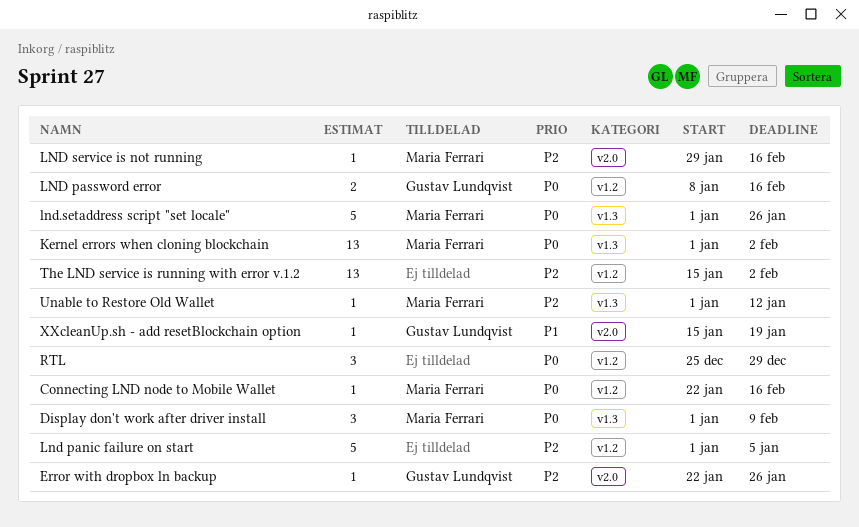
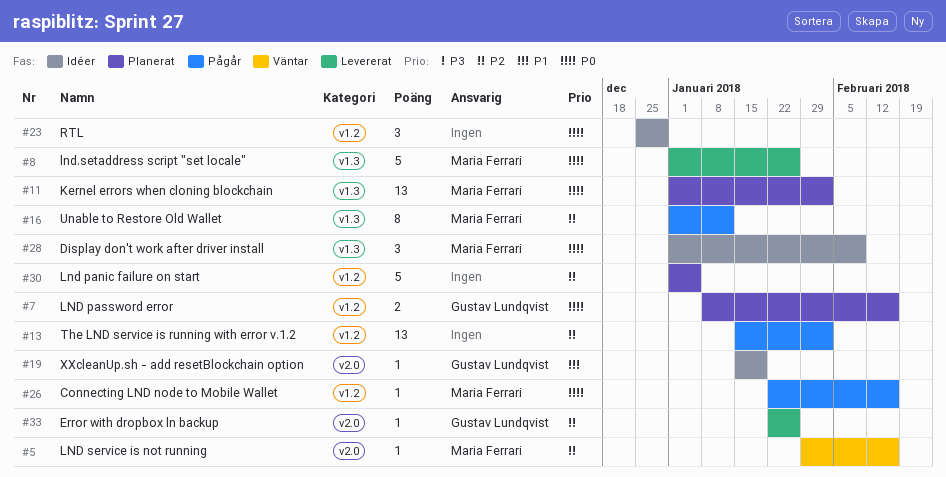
Unable to Restore Old Wallet, estimate: 1 -> 8

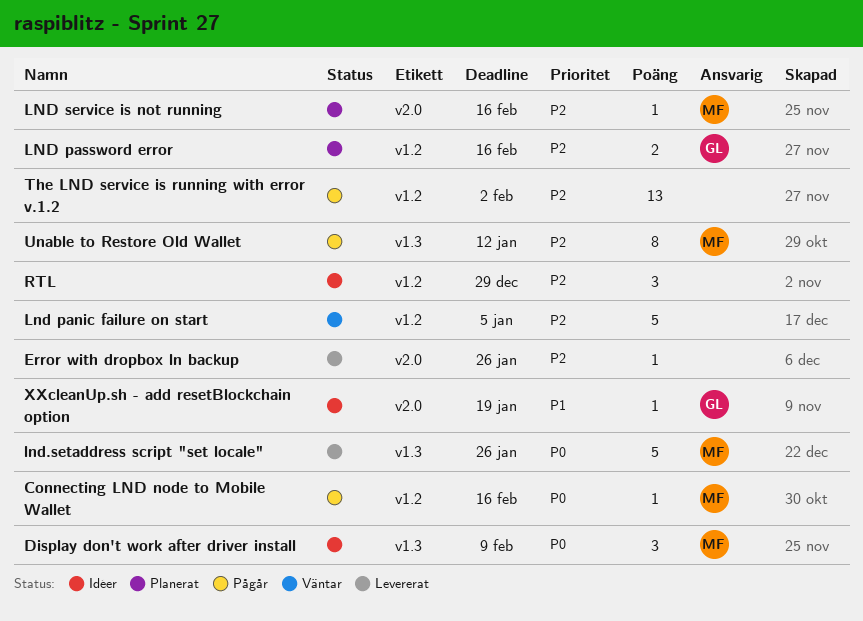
Error with dropbox ln backup, owner: Gustav Lundqvist -> none
Kernel errors when cloning blockchain: present -> none
Lnd panic failure on start, status: Planerat -> Väntar
LND password error, priority: P0 -> P2
LND service is not running, status: Väntar -> Planerat
RTL, priority: P0 -> P2

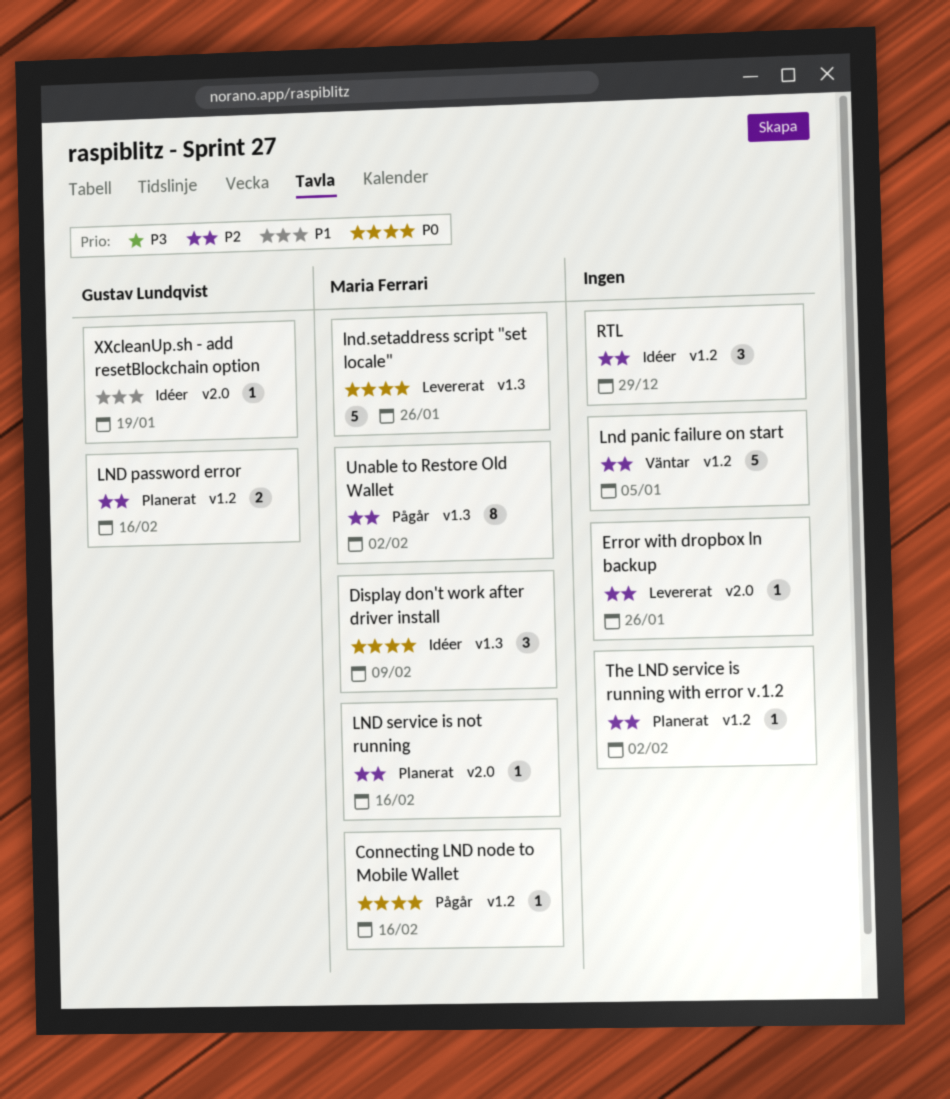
The LND service is running with error v.1.2, status: Pågår -> Planerat
The LND service is running with error v.1.2, estimate: 13 -> 1
Unable to Restore Old Wallet, due: Jan 12 -> Feb 2

